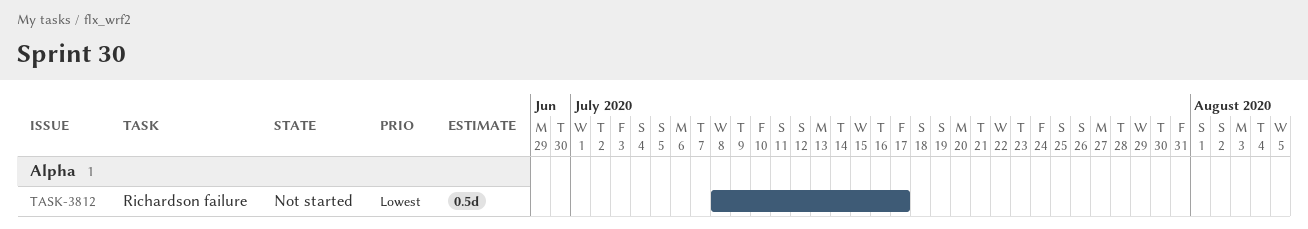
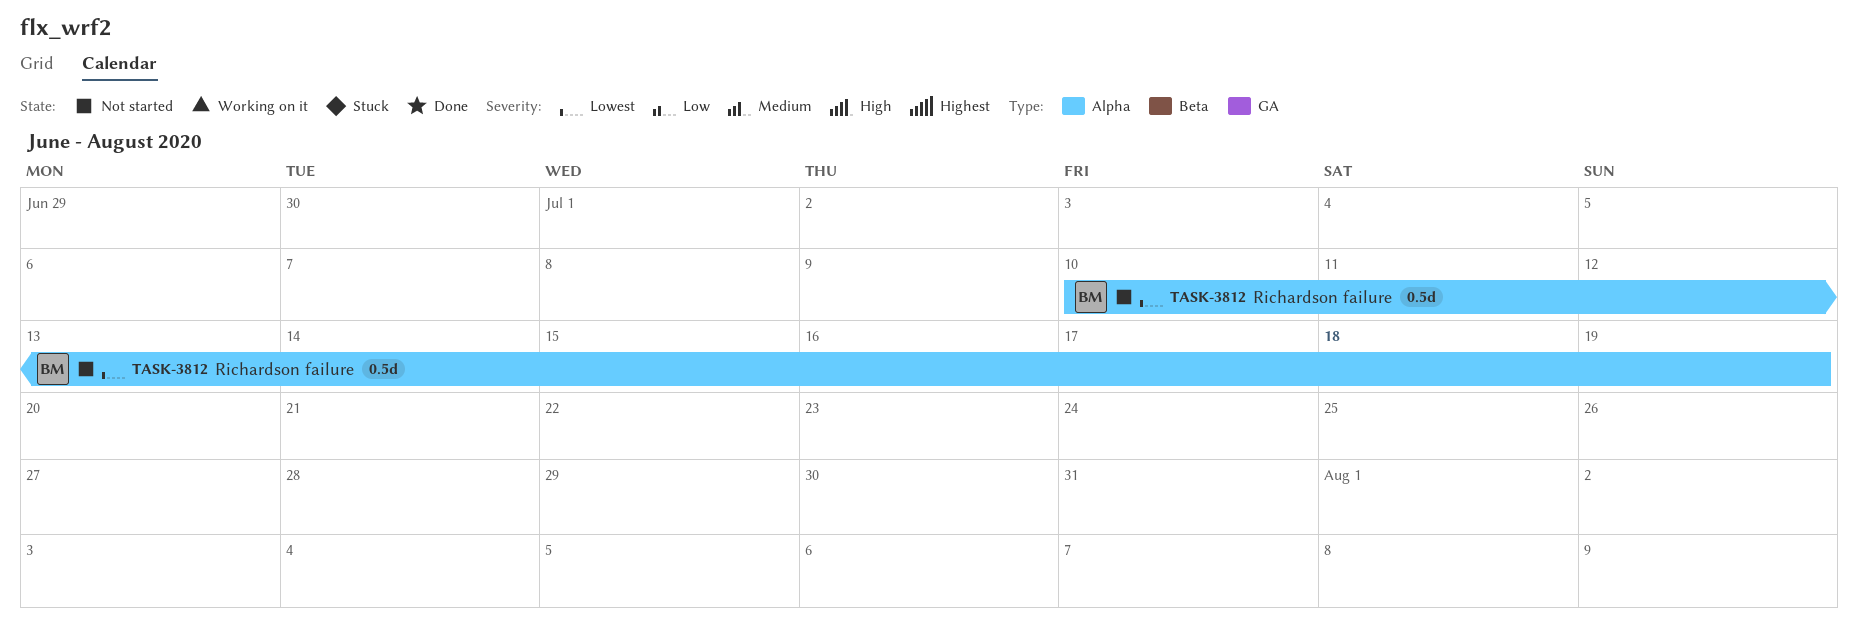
TASK-3812, start: Jul 8 -> Jul 10
TASK-3812, due: Jul 17 -> Jul 19

